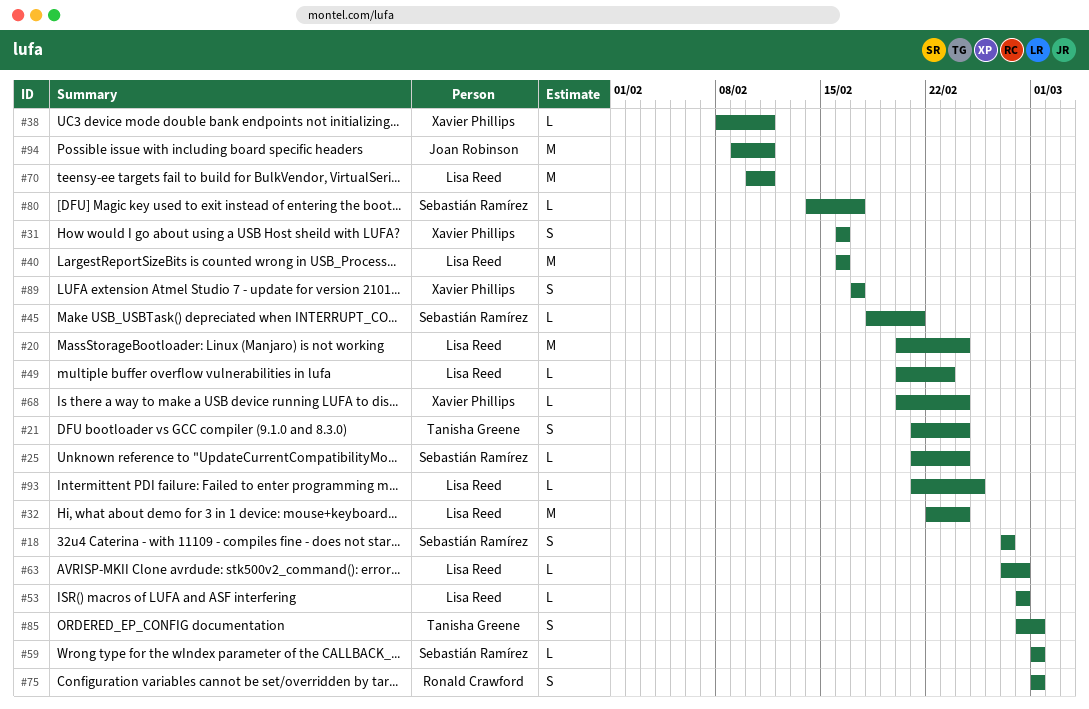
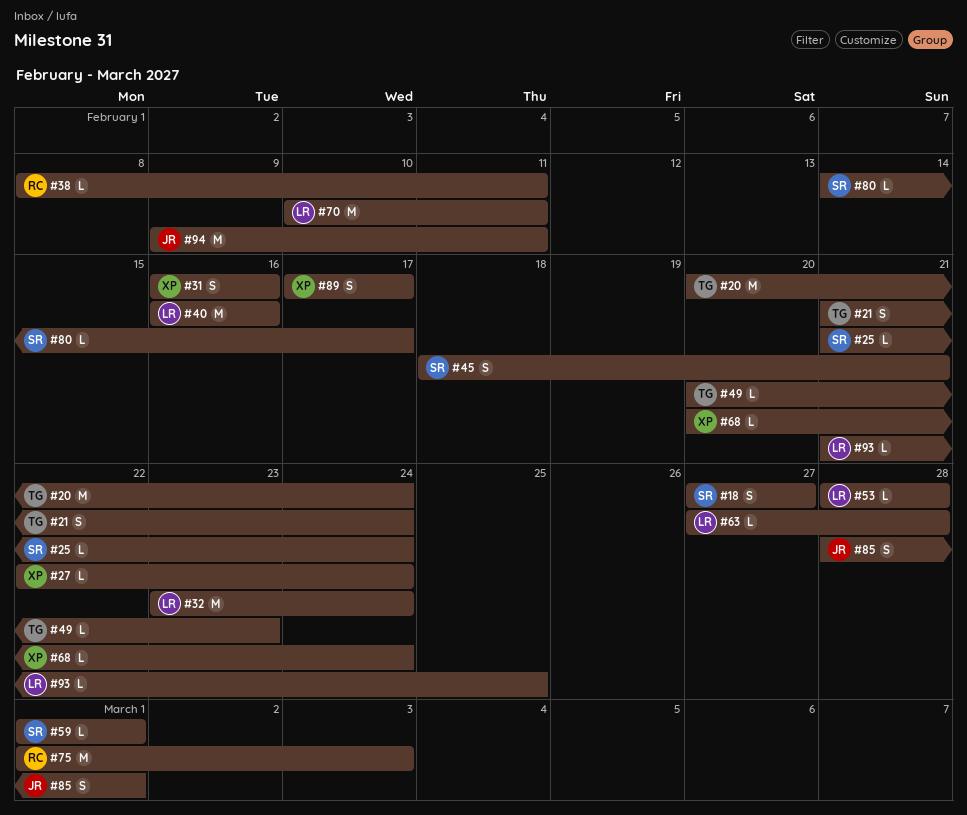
#20, owner: Lisa Reed -> Tanisha Greene
#27: none -> present
#32, start: Feb 22 -> Feb 23
#38, owner: Xavier Phillips -> Ronald Crawford
#45, estimate: L -> S
#49, owner: Lisa Reed -> Tanisha Greene
#75, estimate: S -> M
#75, due: Mar 1 -> Mar 3
#85, owner: Tanisha Greene -> Joan Robinson

